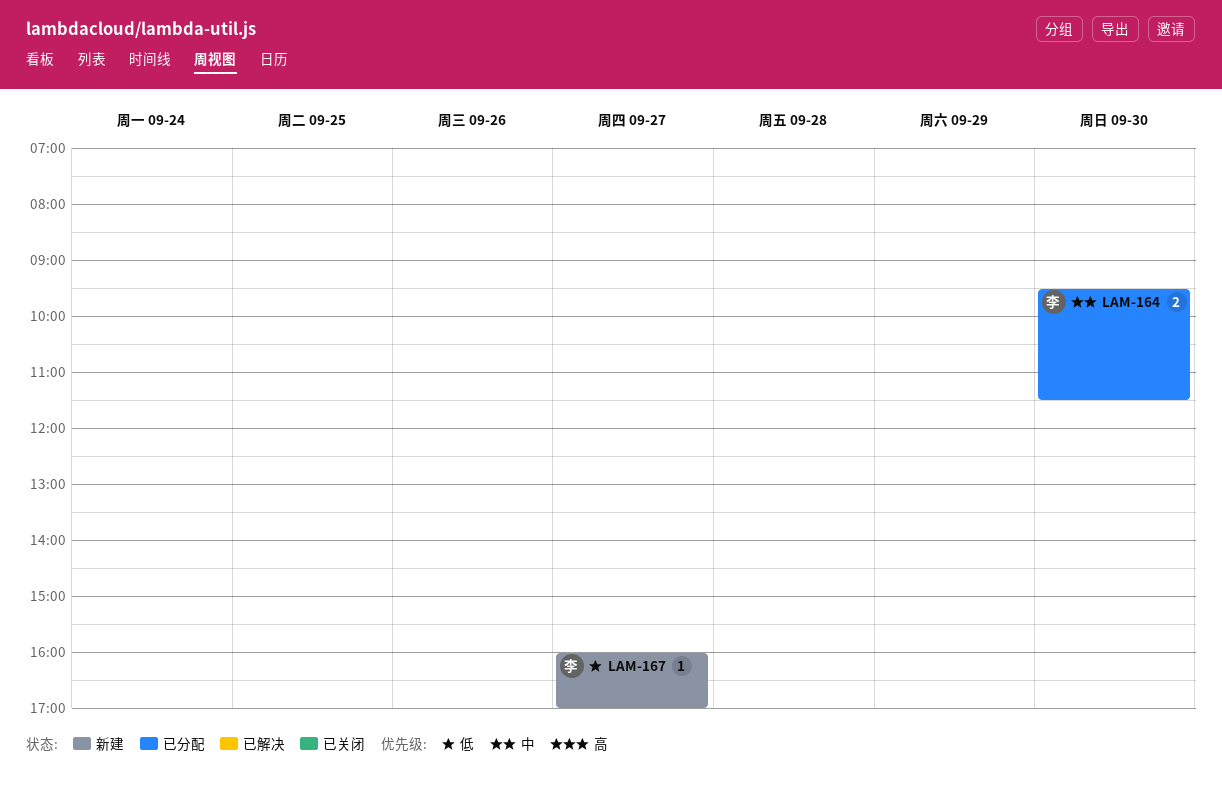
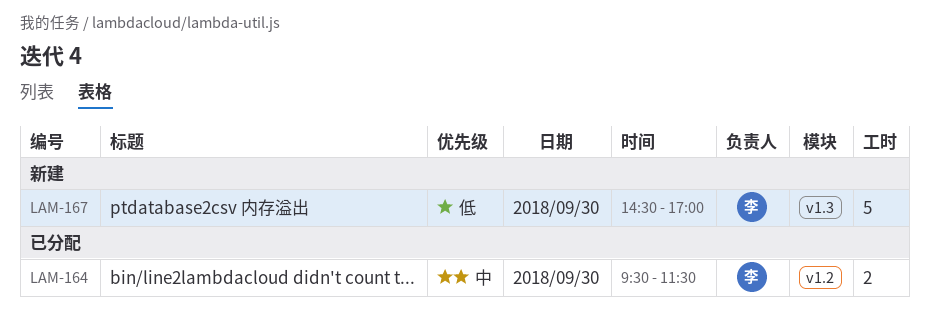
LAM-167, estimate: 1 -> 5
LAM-167, day: Sep 27 -> Sep 30
LAM-167, begins: 16:00 -> 14:30

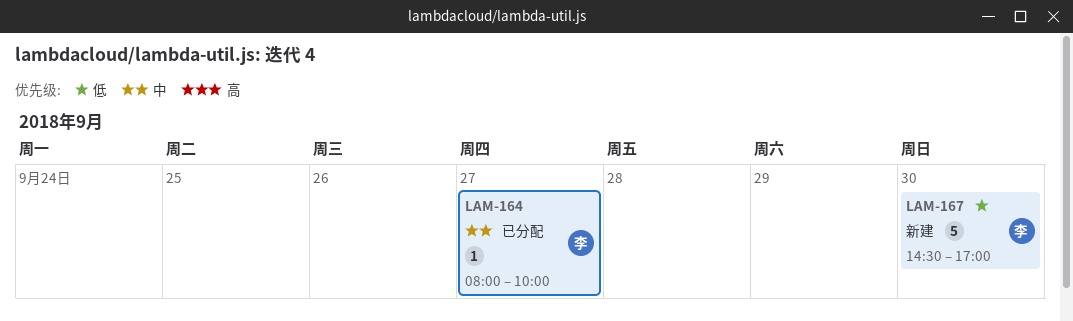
LAM-164, estimate: 2 -> 1
LAM-164, day: Sep 30 -> Sep 27
LAM-164, begins: 09:30 -> 08:00
LAM-164, ends: 11:30 -> 10:00

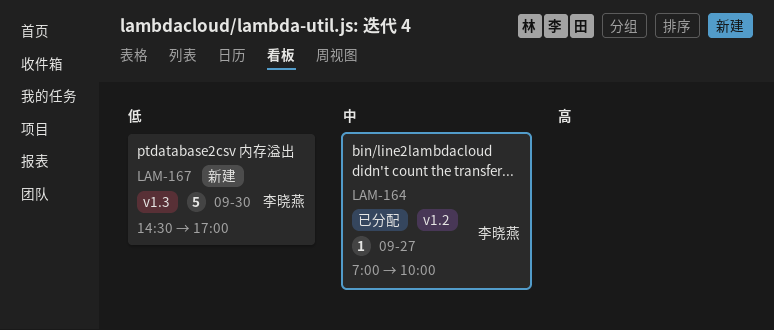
LAM-164, begins: 08:00 -> 07:00

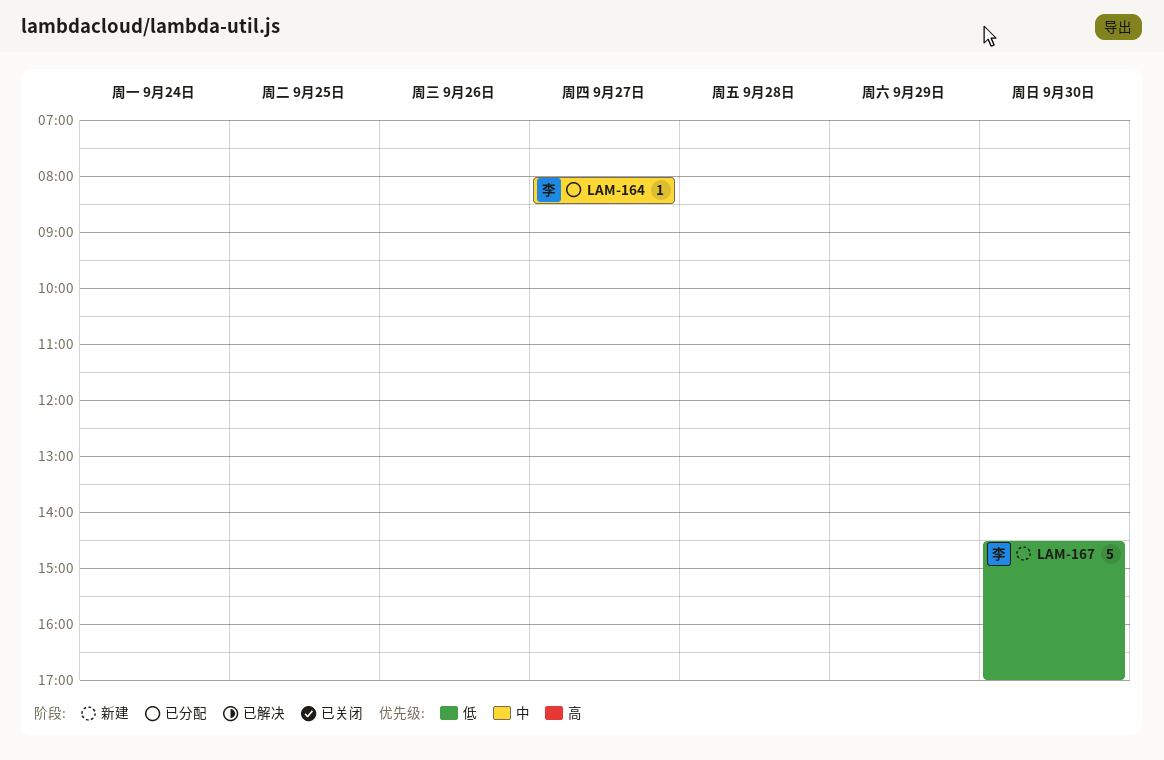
LAM-164, begins: 07:00 -> 08:00
LAM-164, ends: 10:00 -> 08:30

